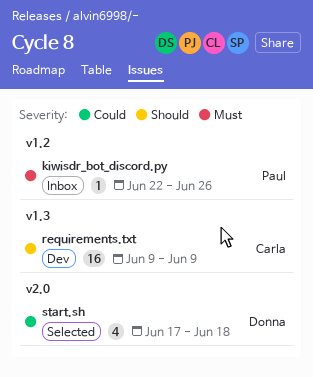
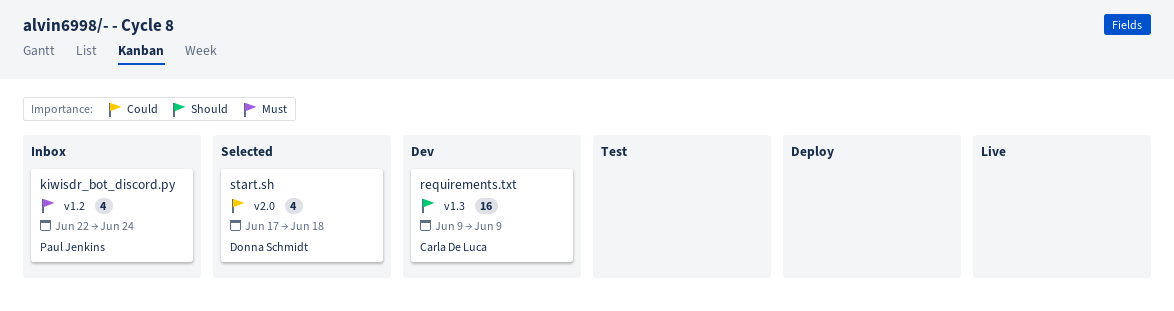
kiwisdr_bot_discord.py, estimate: 1 -> 4
kiwisdr_bot_discord.py, due: Jun 26 -> Jun 24

